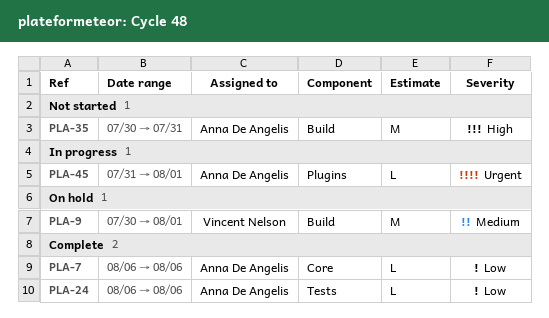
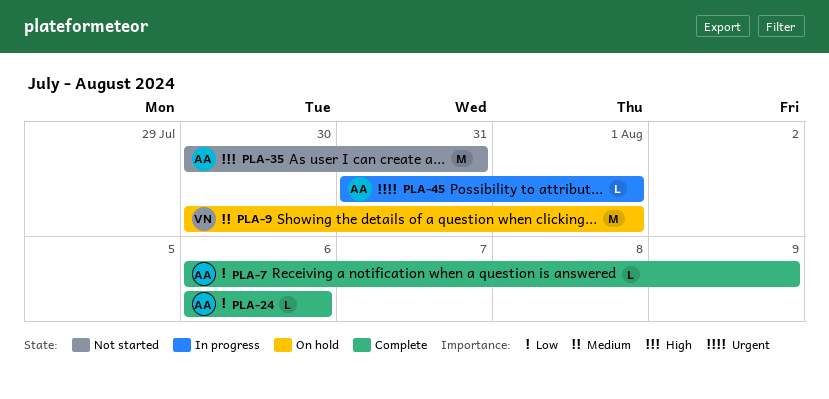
PLA-7, due: Aug 6 -> Aug 9

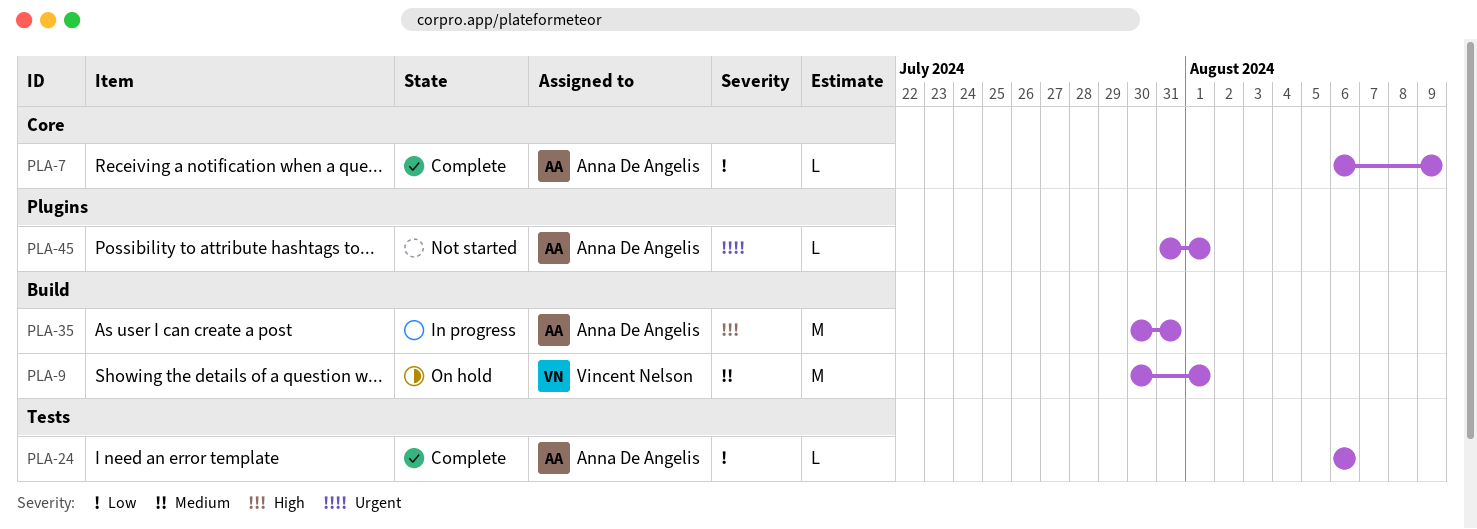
PLA-35, status: Not started -> In progress
PLA-45, status: In progress -> Not started

